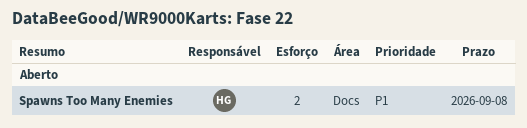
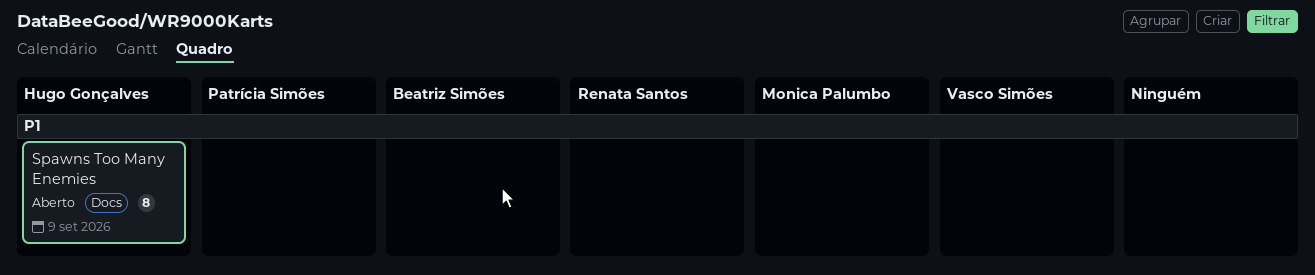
Spawns Too Many Enemies, estimate: 2 -> 8
Spawns Too Many Enemies, due: Sep 8 -> Sep 9

